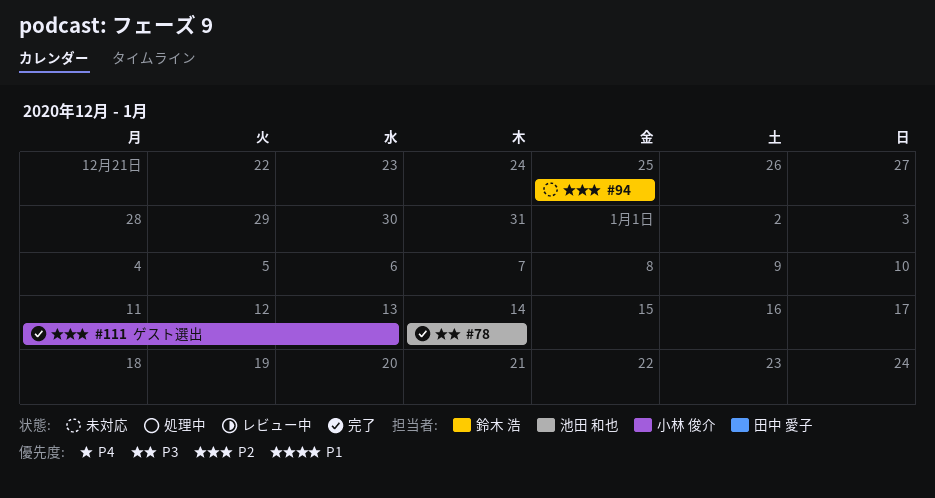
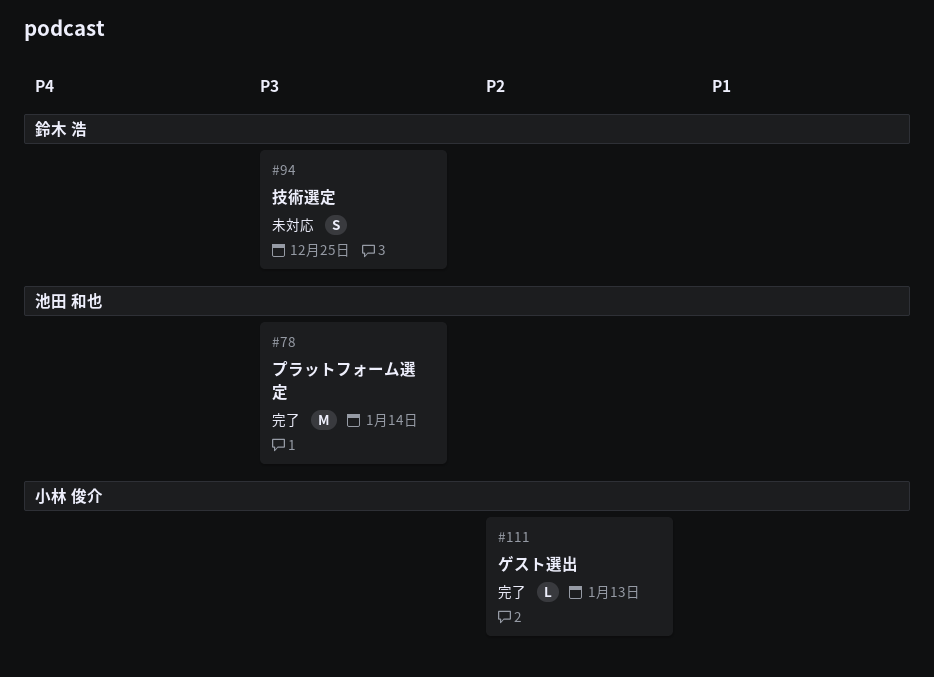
#94, priority: P2 -> P3

